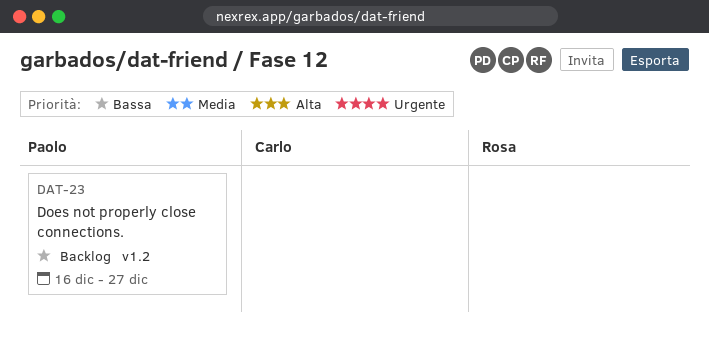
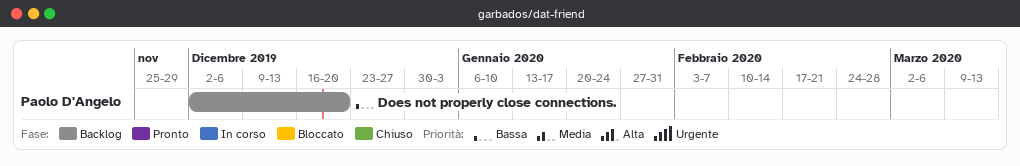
Does not properly close connections., start: Dec 16 -> Dec 2
Does not properly close connections., due: Dec 27 -> Dec 20

